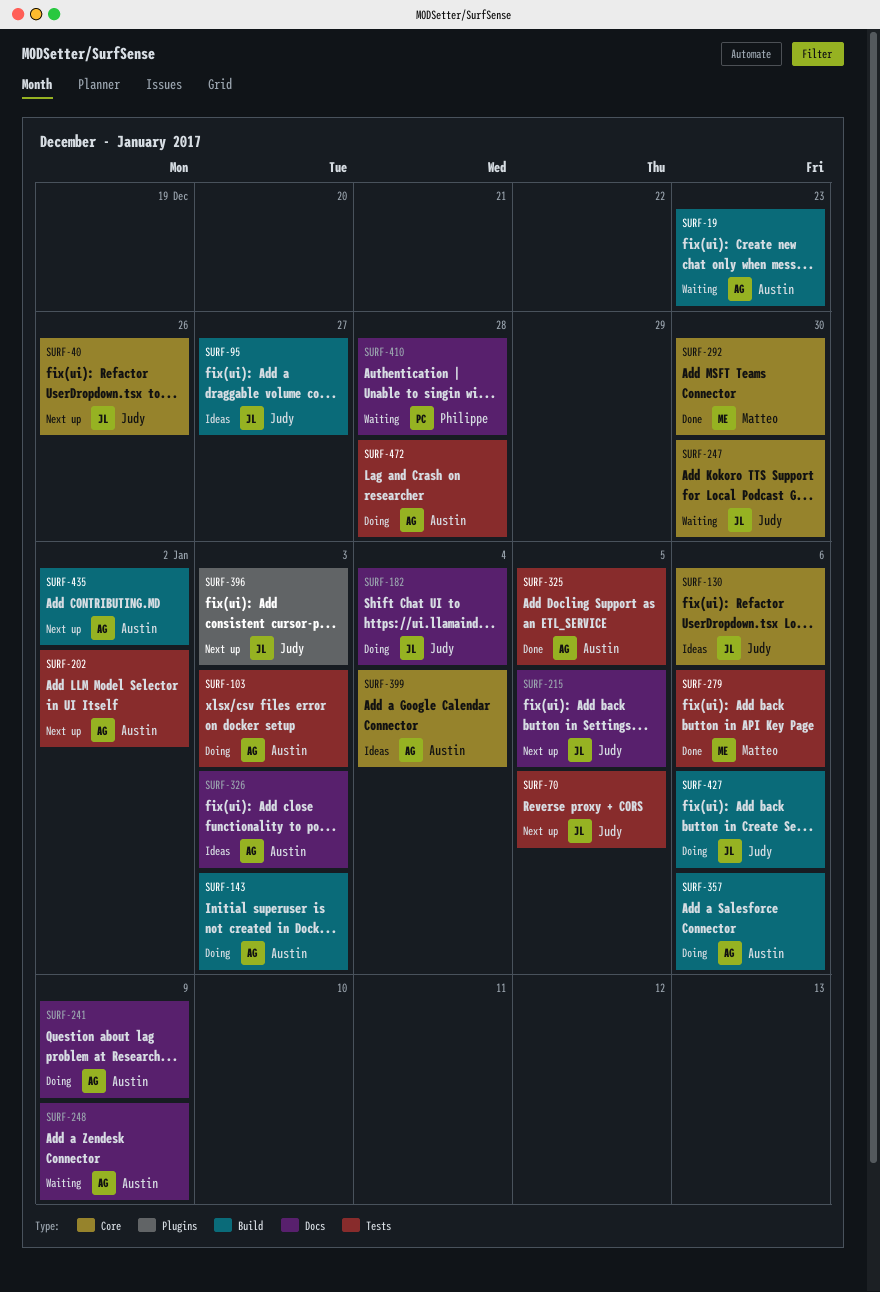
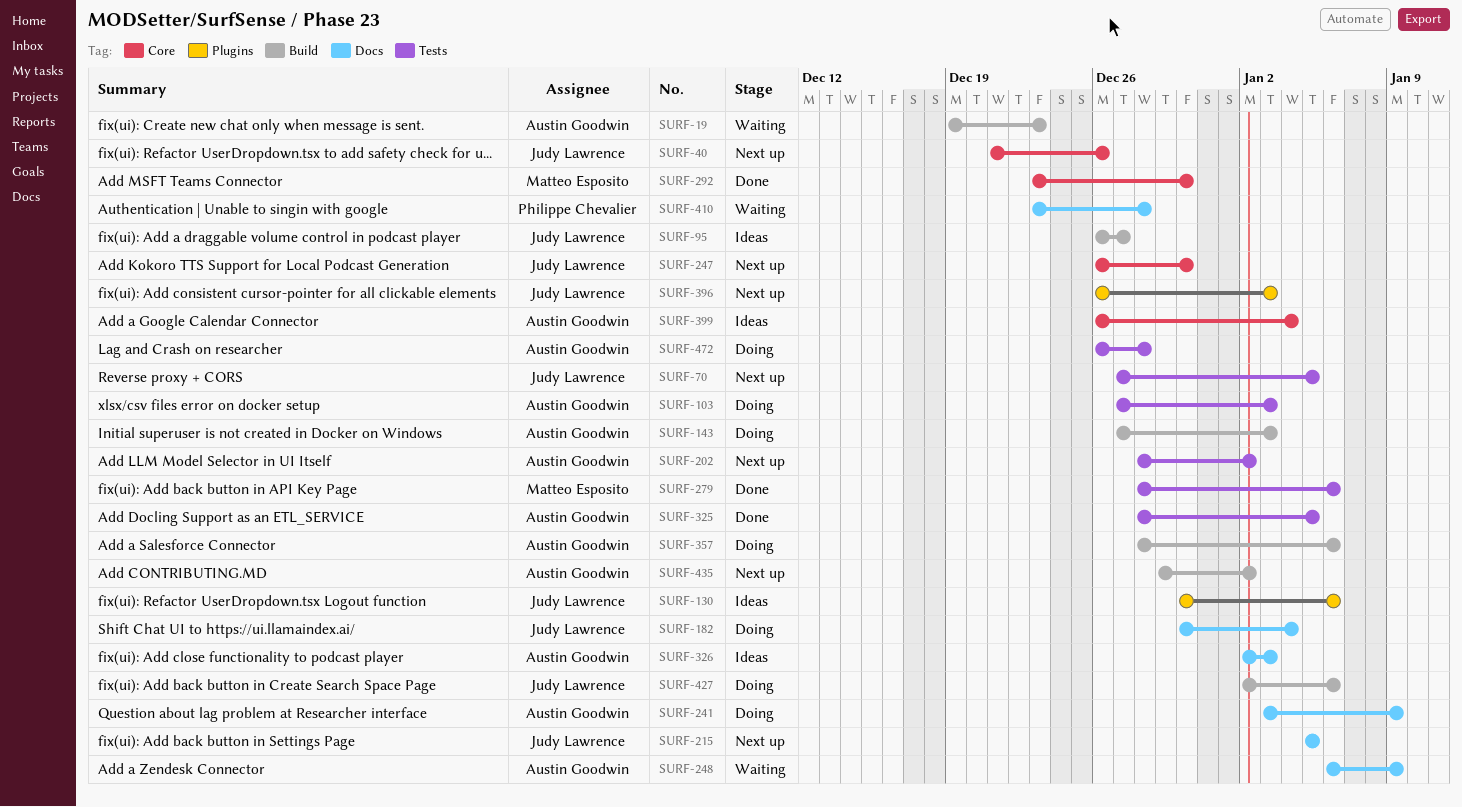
SURF-130, label: Core -> Plugins
SURF-247, status: Waiting -> Next up

